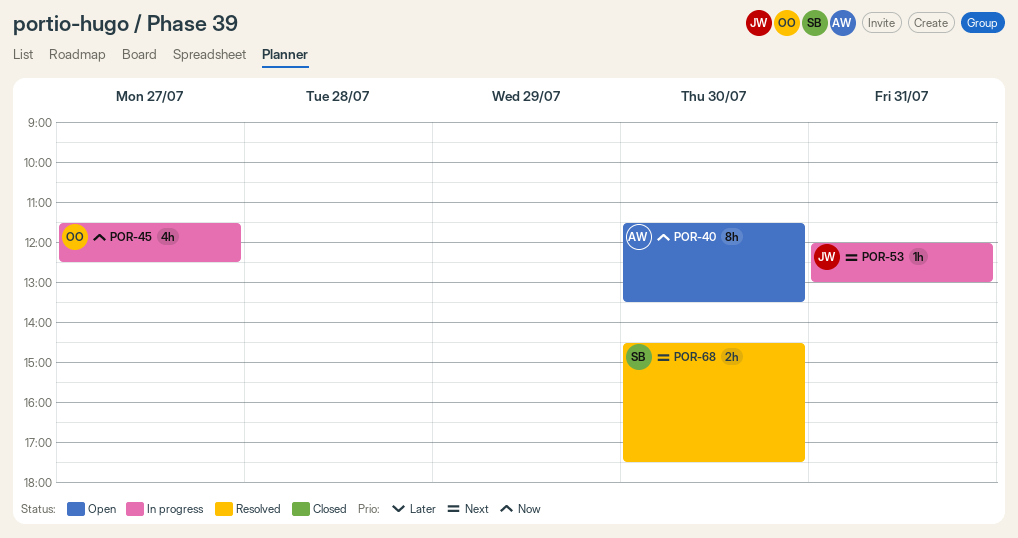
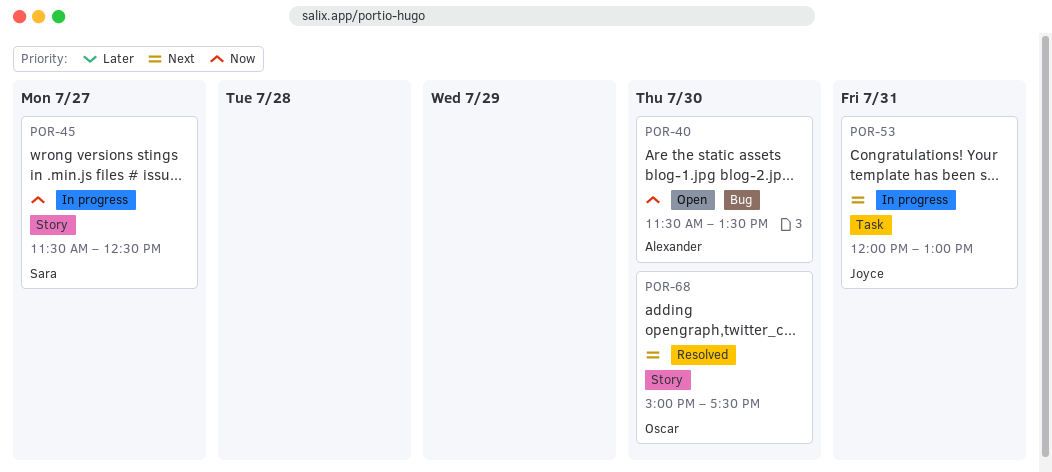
POR-45, owner: Oscar -> Sara
POR-68, owner: Sara -> Oscar
POR-68, begins: 14:30 -> 15:00

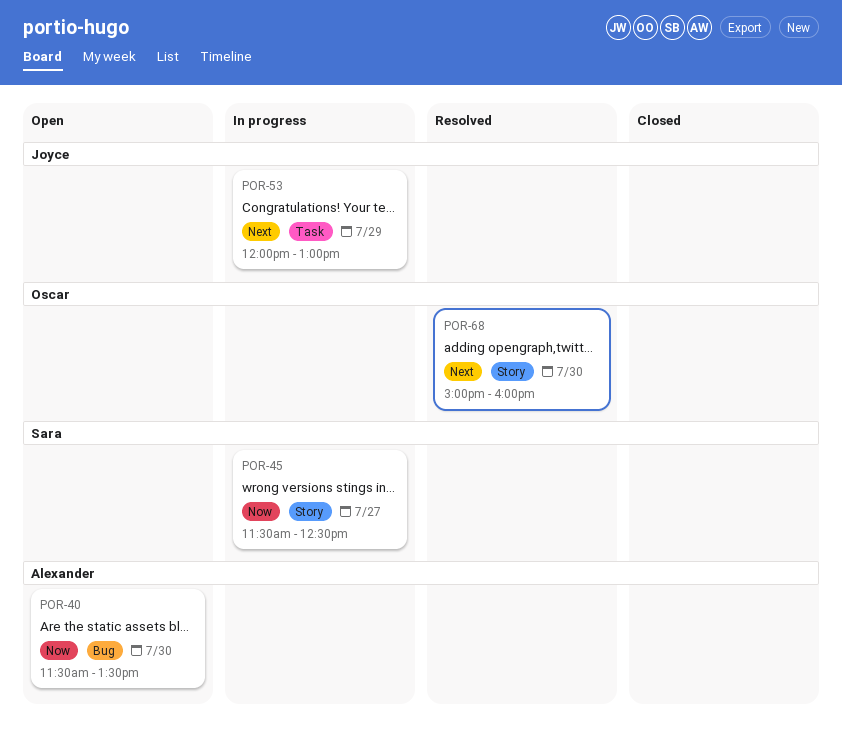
POR-53, day: Jul 31 -> Jul 29
POR-68, ends: 17:30 -> 16:00

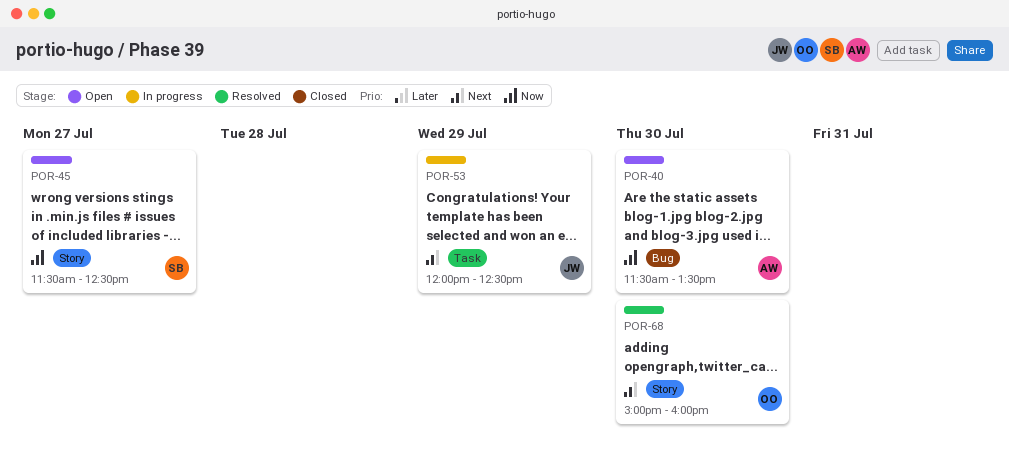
POR-45, status: In progress -> Open
POR-53, ends: 13:00 -> 12:30

